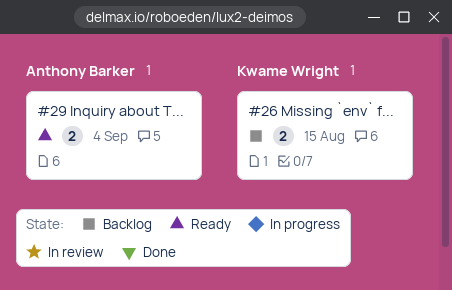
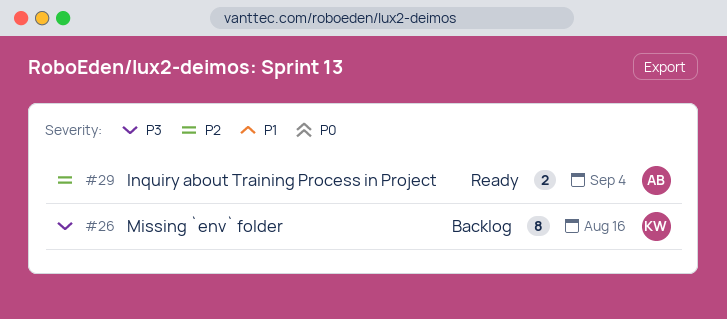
#26, estimate: 2 -> 8
#26, due: Aug 15 -> Aug 16

